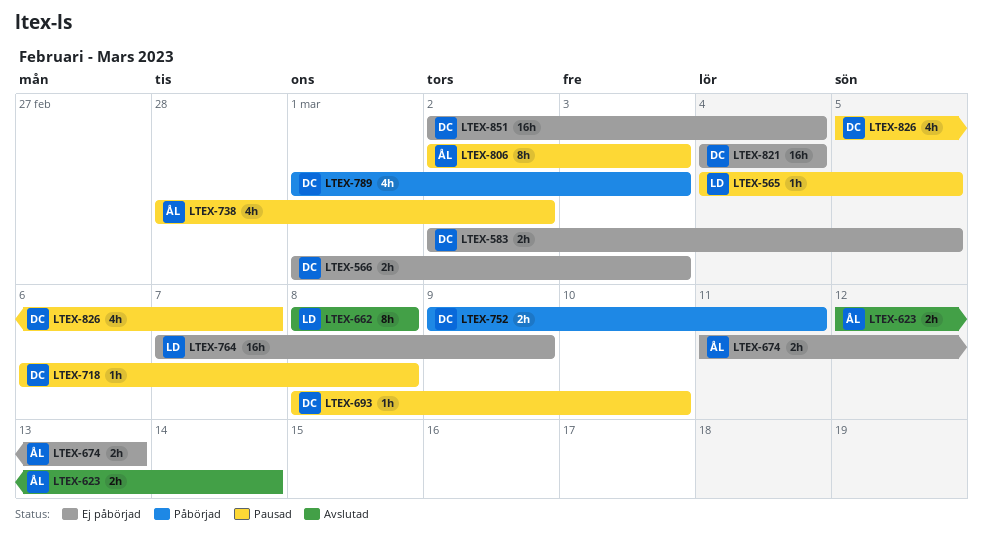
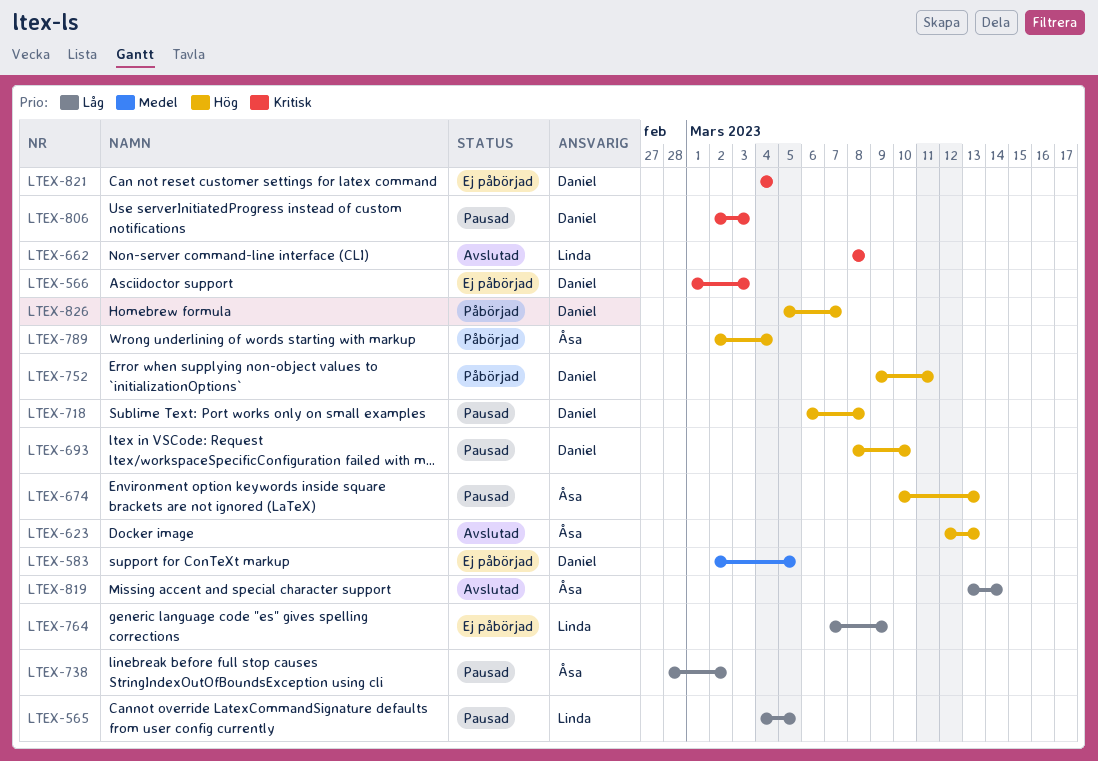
LTEX-623, due: Mar 14 -> Mar 13
LTEX-674, status: Ej påbörjad -> Pausad
LTEX-674, start: Mar 11 -> Mar 10
LTEX-789, owner: Daniel -> Åsa
LTEX-789, start: Mar 1 -> Mar 2
LTEX-789, due: Mar 3 -> Mar 4
LTEX-806, owner: Åsa -> Daniel
LTEX-819: none -> present
LTEX-826, status: Pausad -> Påbörjad
LTEX-851: present -> none

